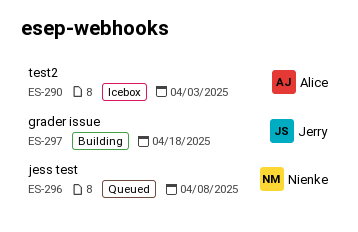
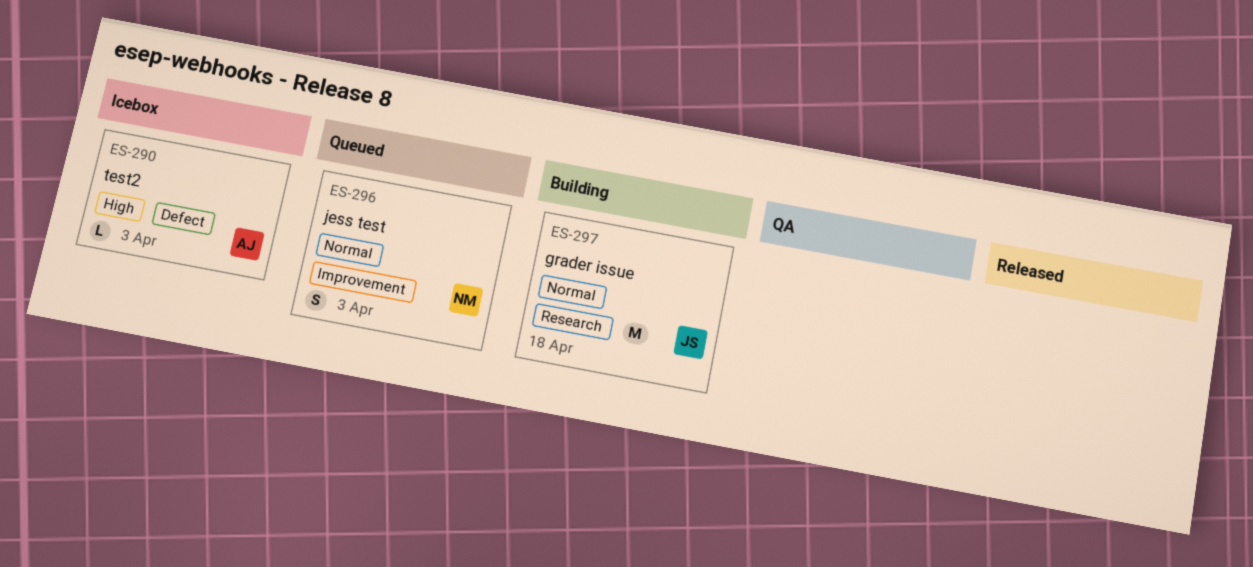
ES-296, due: Apr 8 -> Apr 3

